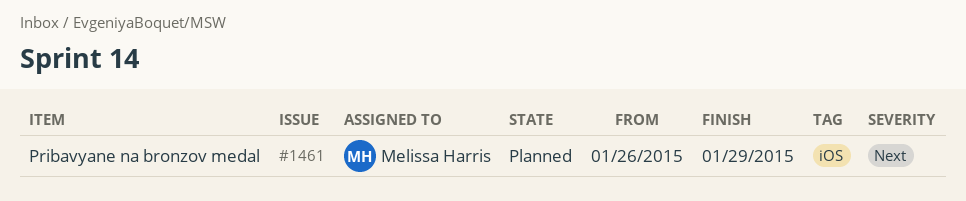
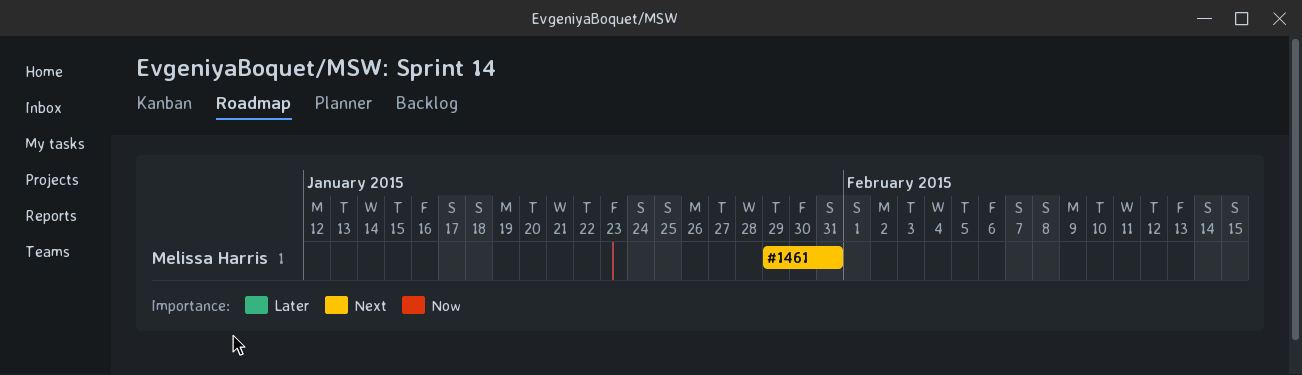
#1461, start: Jan 26 -> Jan 29
#1461, due: Jan 29 -> Jan 31

